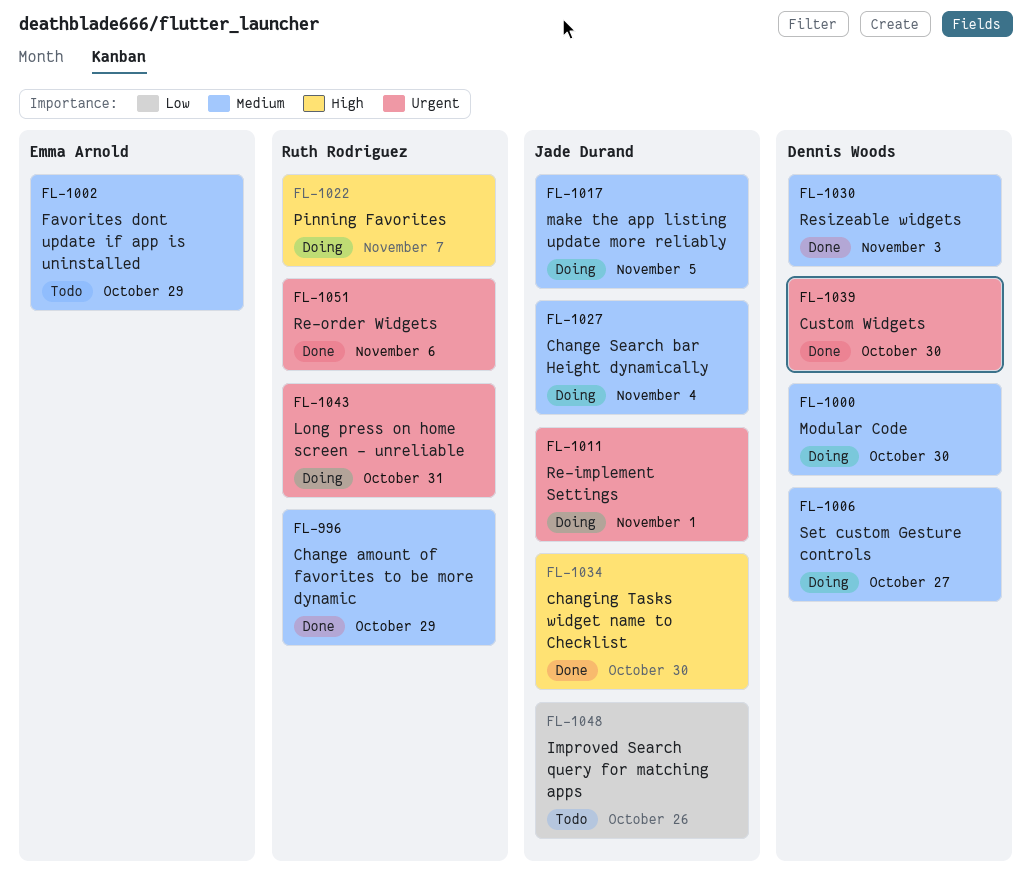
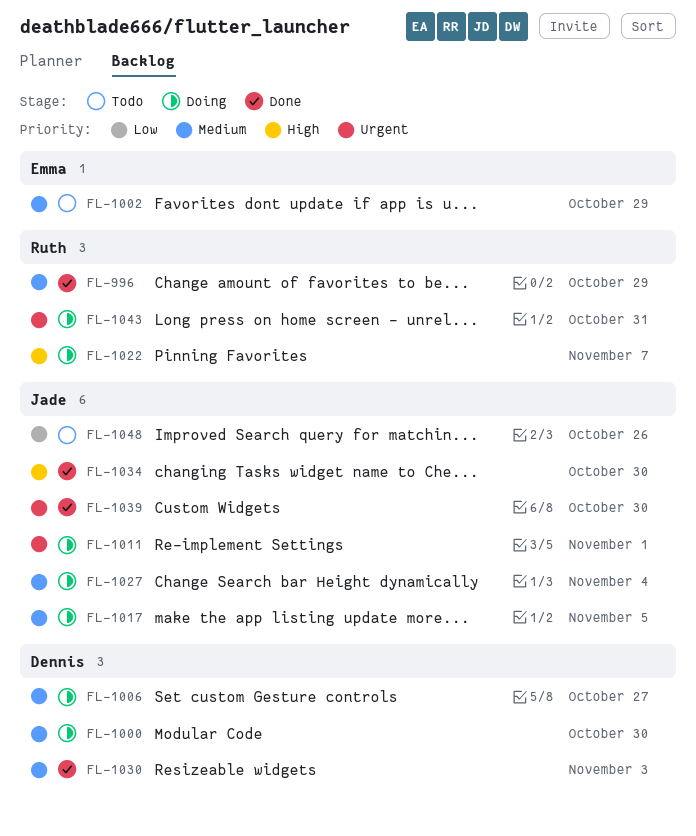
FL-1039, owner: Dennis Woods -> Jade Durand
FL-1051: present -> none

